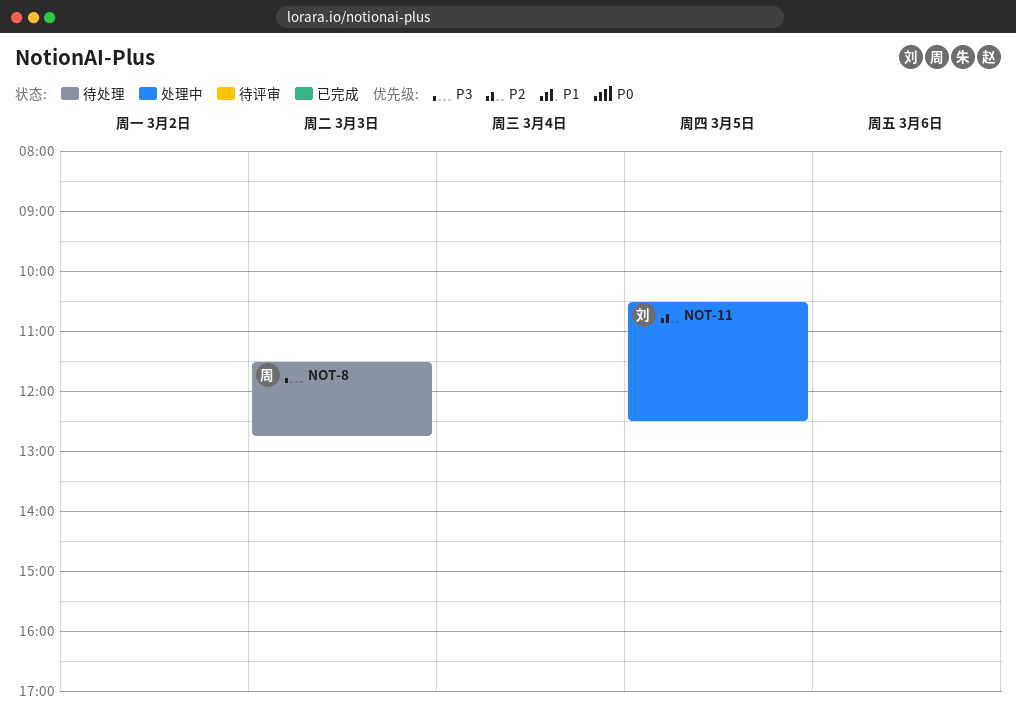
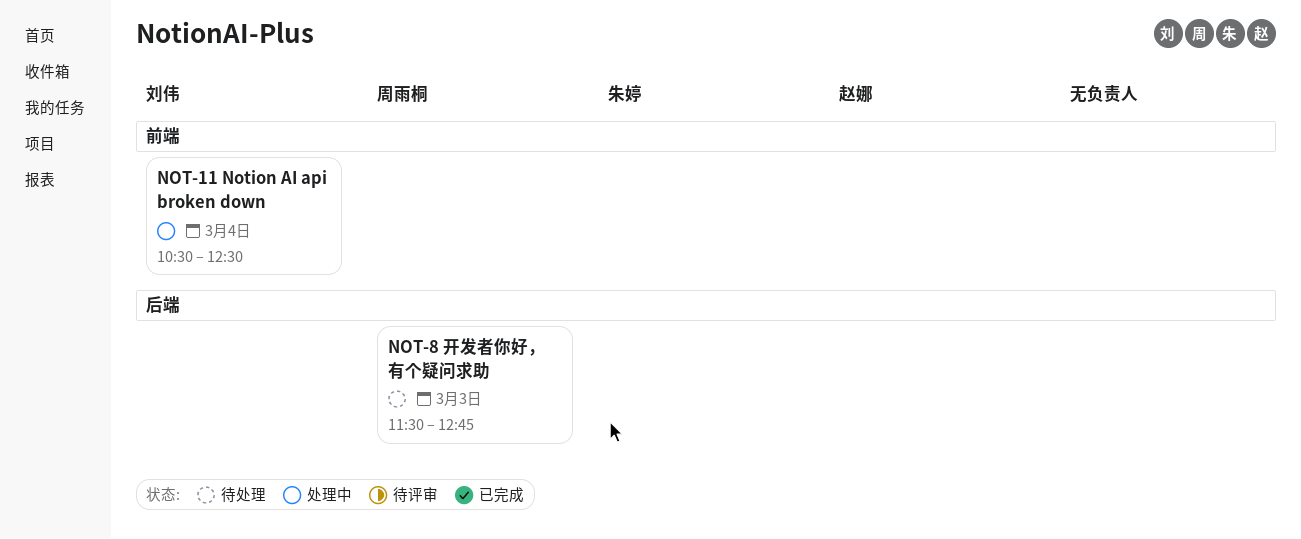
NOT-11, day: Mar 5 -> Mar 4

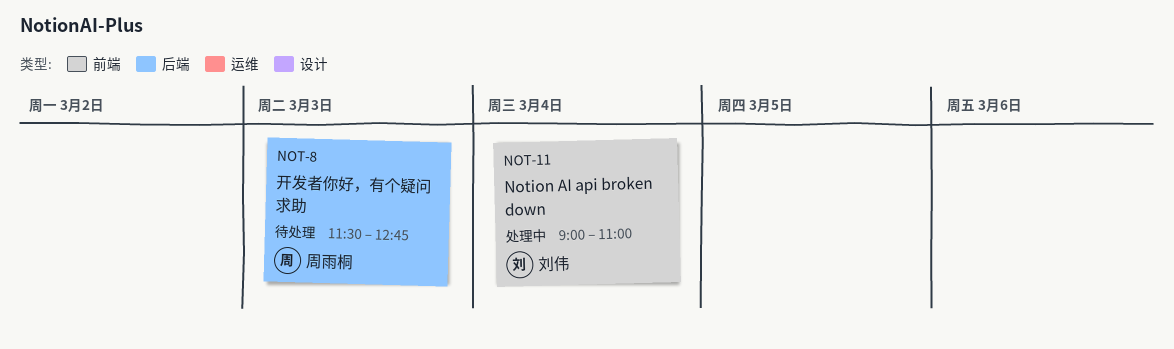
NOT-11, begins: 10:30 -> 09:00
NOT-11, ends: 12:30 -> 11:00

